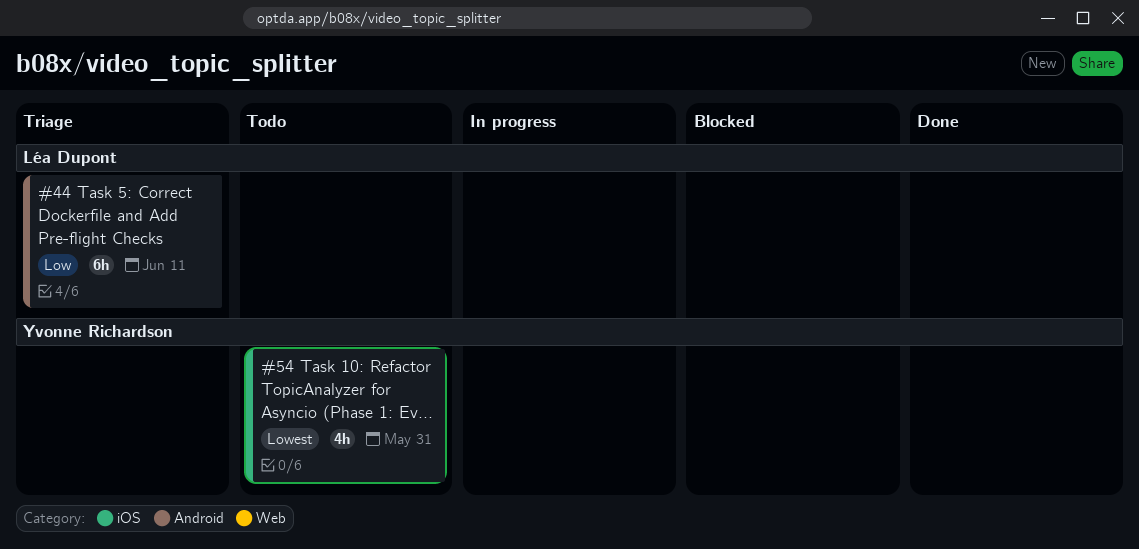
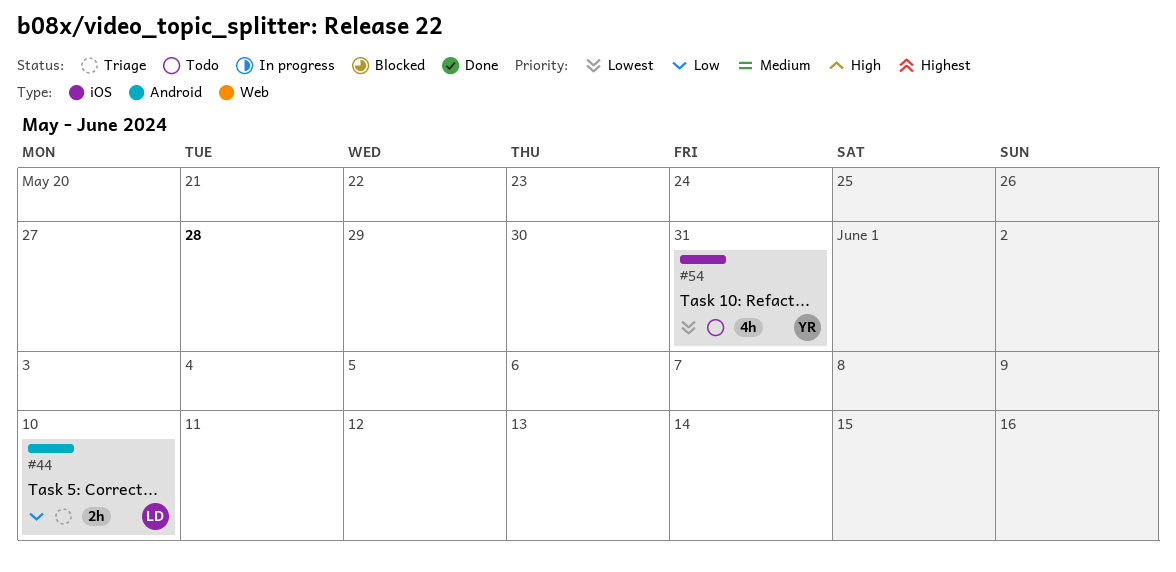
#44, estimate: 6h -> 2h
#44, due: Jun 11 -> Jun 10

